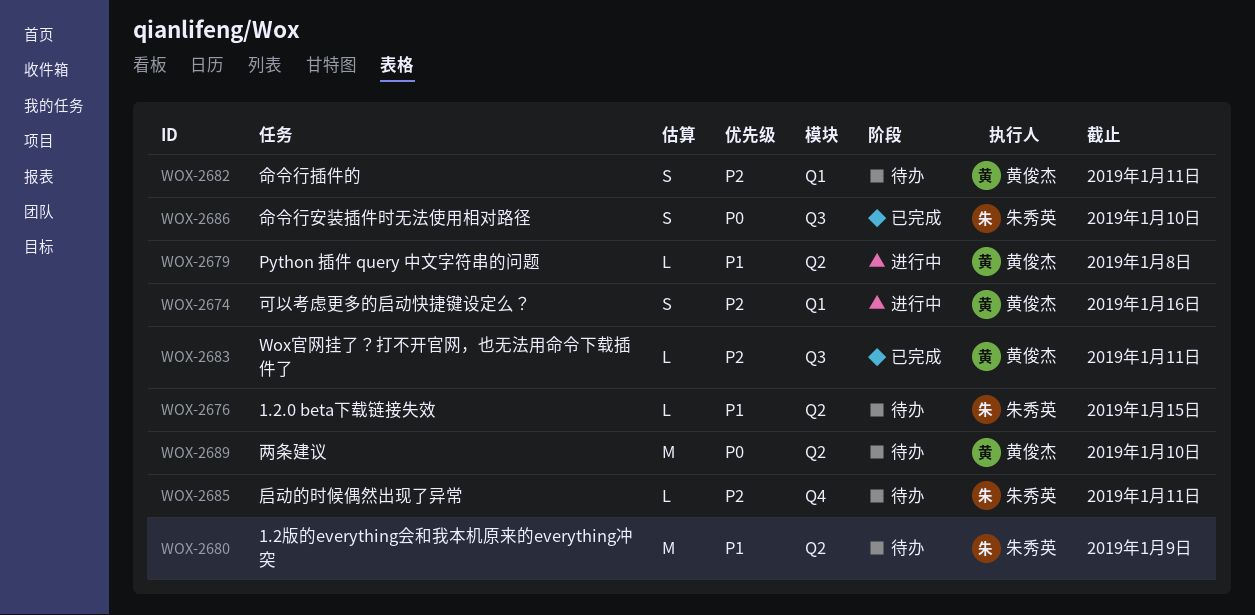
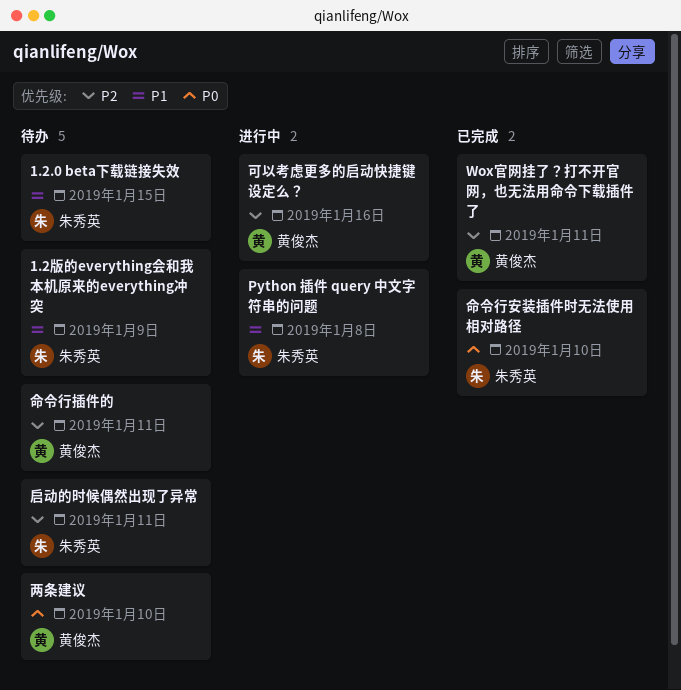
Python 插件 query 中文字符串的问题, owner: 黄俊杰 -> 朱秀英

